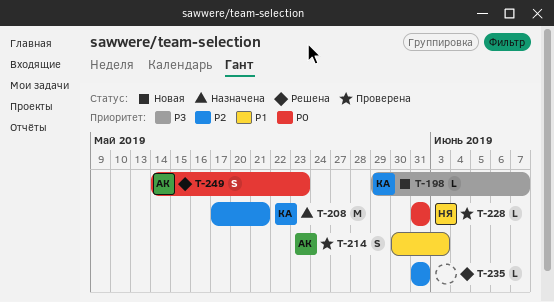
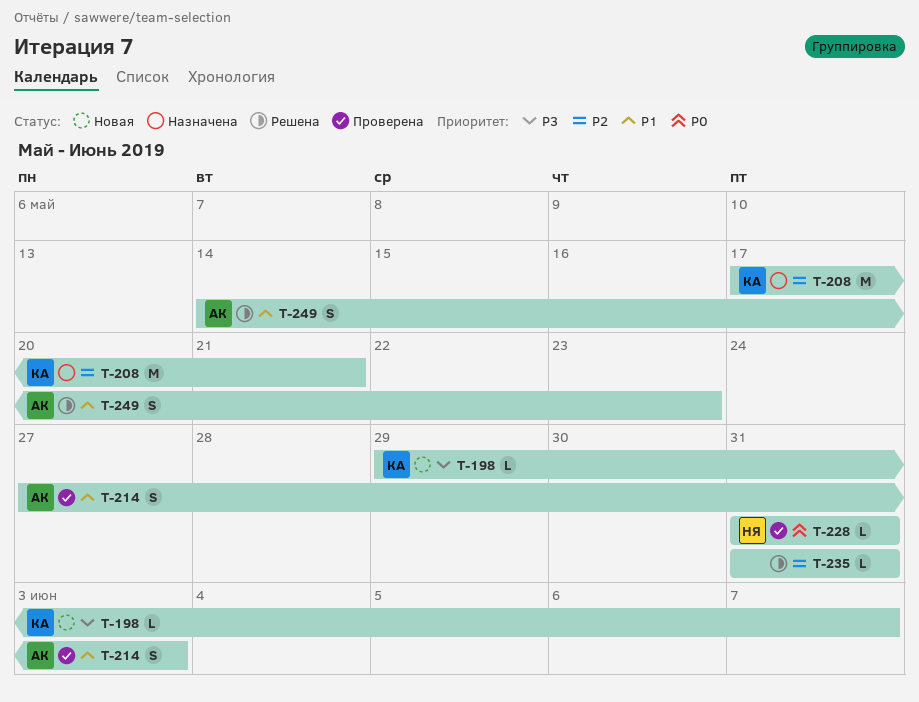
T-214, start: May 30 -> May 27
T-249, priority: P0 -> P1

